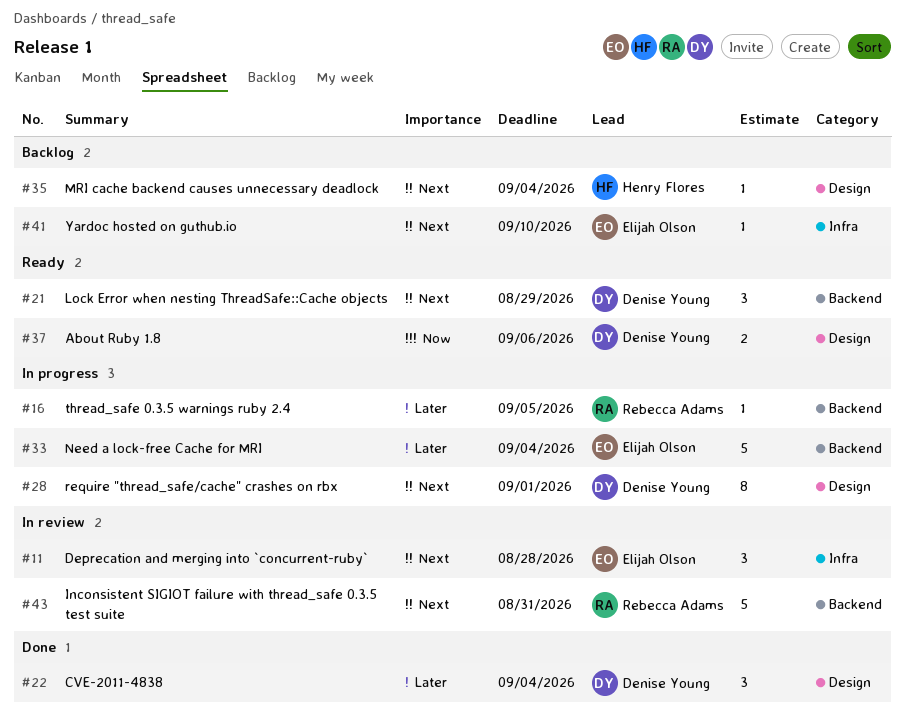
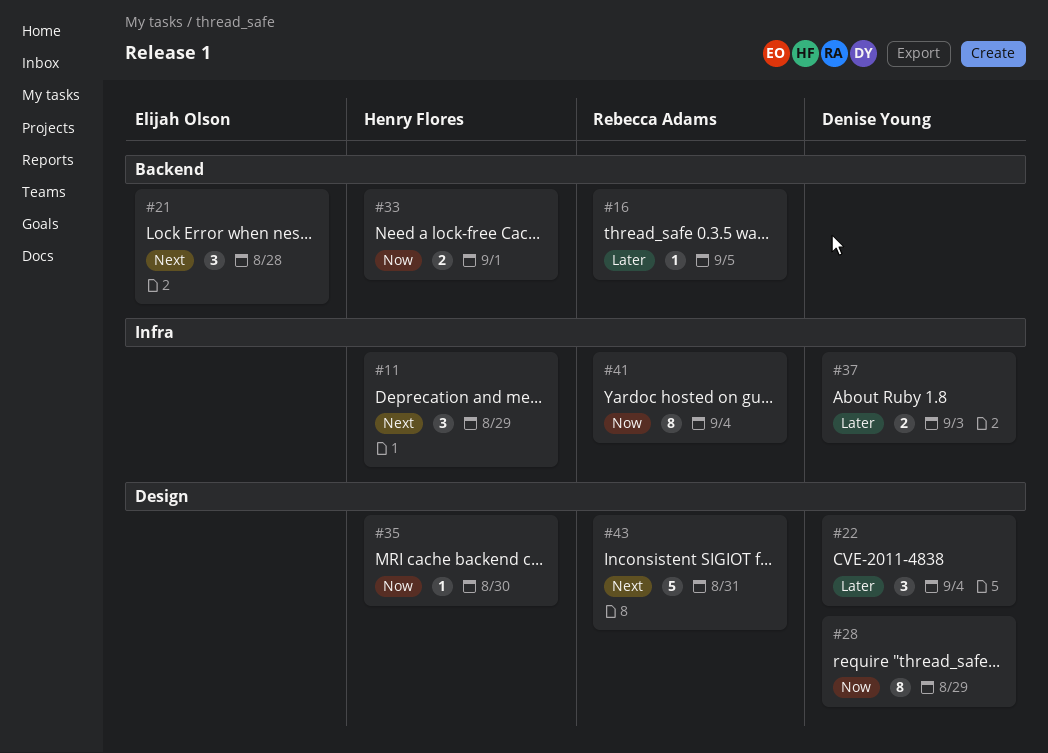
#11, owner: Elijah Olson -> Henry Flores
#11, due: Aug 28 -> Aug 29
#21, owner: Denise Young -> Elijah Olson
#21, due: Aug 29 -> Aug 28
#28, priority: Next -> Now
#28, due: Sep 1 -> Aug 29
#33, owner: Elijah Olson -> Henry Flores
#33, priority: Later -> Now
#33, estimate: 5 -> 2
#33, due: Sep 4 -> Sep 1
#35, priority: Next -> Now
#35, due: Sep 4 -> Aug 30
#37, priority: Now -> Later
#37, label: Design -> Infra
#37, due: Sep 6 -> Sep 3
#41, owner: Elijah Olson -> Rebecca Adams
#41, priority: Next -> Now
#41, estimate: 1 -> 8
#41, due: Sep 10 -> Sep 4
#43, label: Backend -> Design

